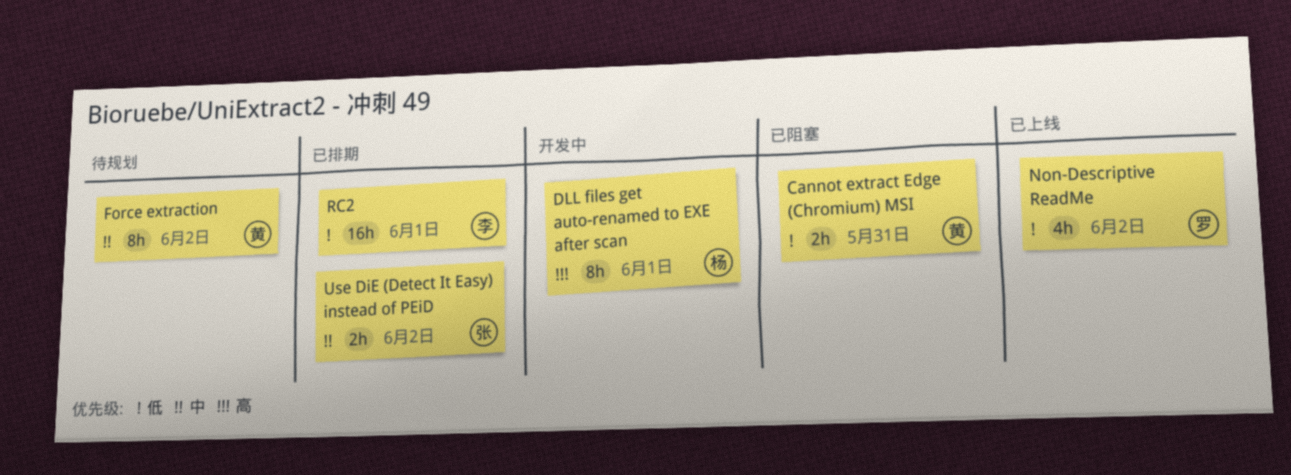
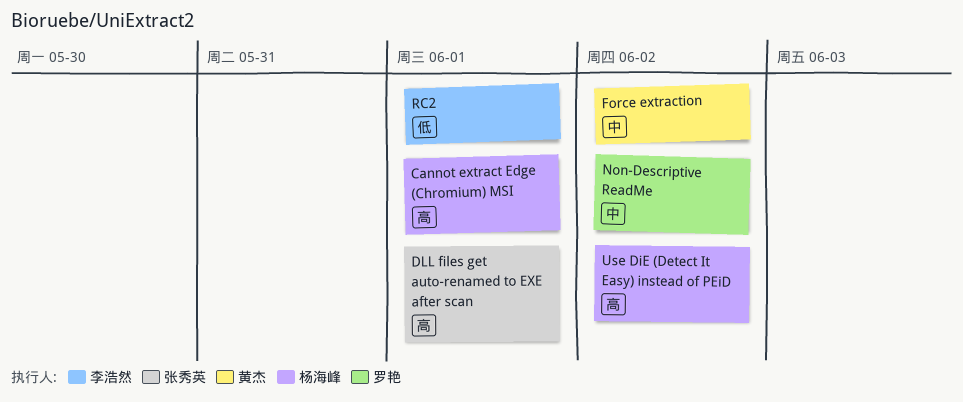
Cannot extract Edge (Chromium) MSI, owner: 黄杰 -> 杨海峰
Cannot extract Edge (Chromium) MSI, priority: 低 -> 高
Cannot extract Edge (Chromium) MSI, due: May 31 -> Jun 1
DLL files get auto-renamed to EXE after scan, owner: 杨海峰 -> 张秀英
Non-Descriptive ReadMe, priority: 低 -> 中
Use DiE (Detect It Easy) instead of PEiD, owner: 张秀英 -> 杨海峰
Use DiE (Detect It Easy) instead of PEiD, priority: 中 -> 高

